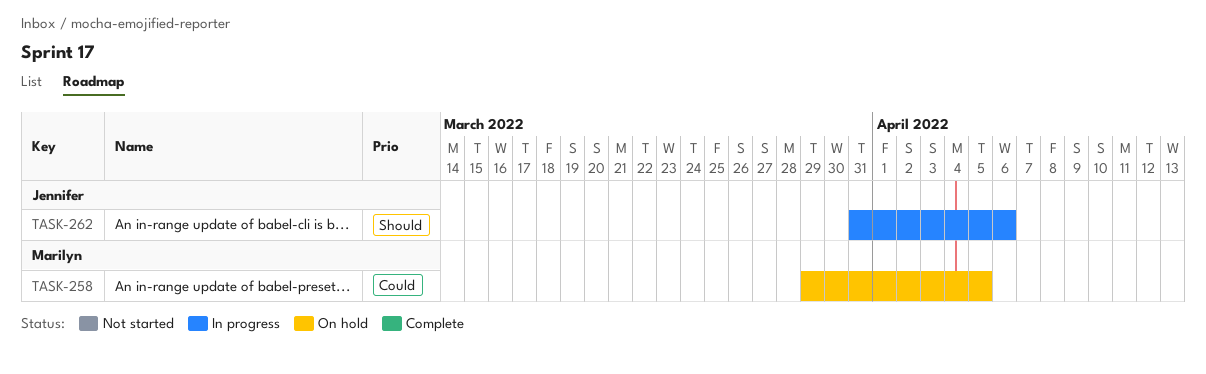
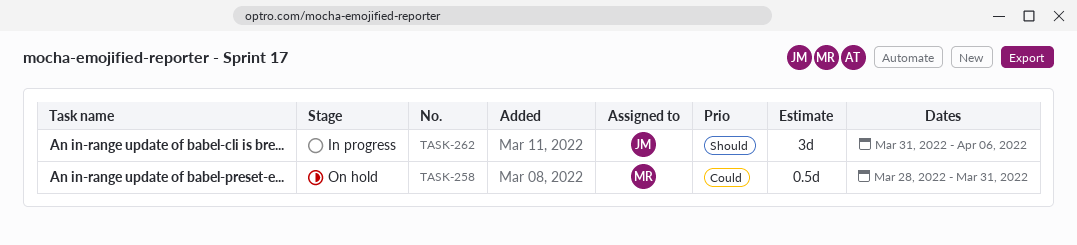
TASK-258, start: Mar 29 -> Mar 28
TASK-258, due: Apr 5 -> Mar 31

